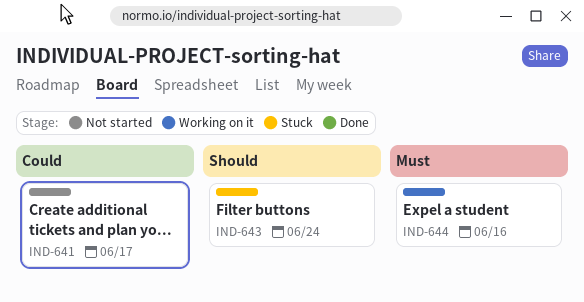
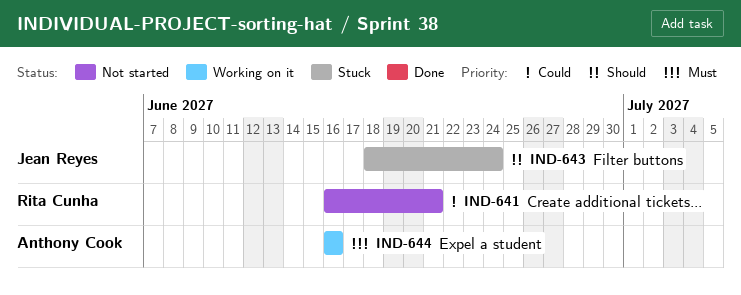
IND-641, due: Jun 17 -> Jun 21

